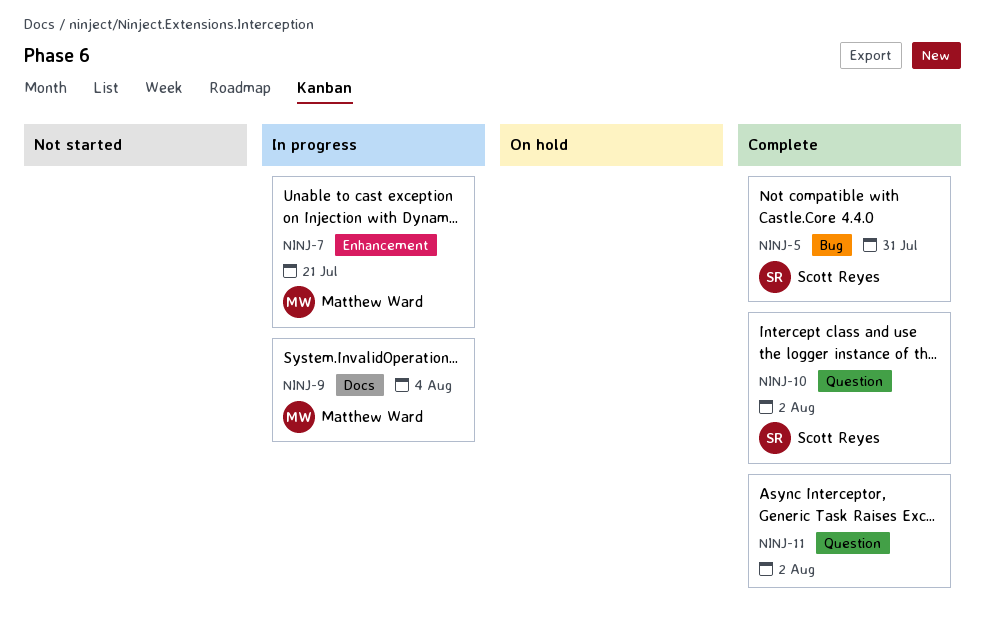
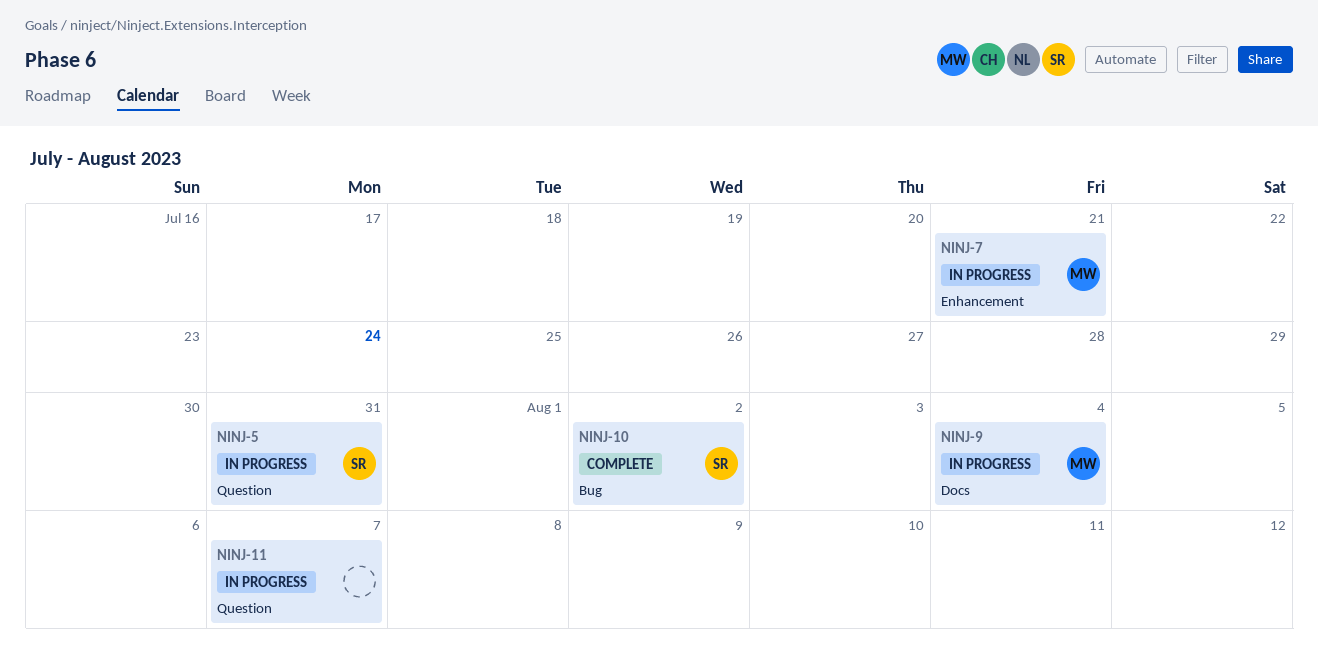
NINJ-5, status: Complete -> In progress
NINJ-5, label: Bug -> Question
NINJ-10, label: Question -> Bug
NINJ-11, status: Complete -> In progress
NINJ-11, due: Aug 2 -> Aug 7

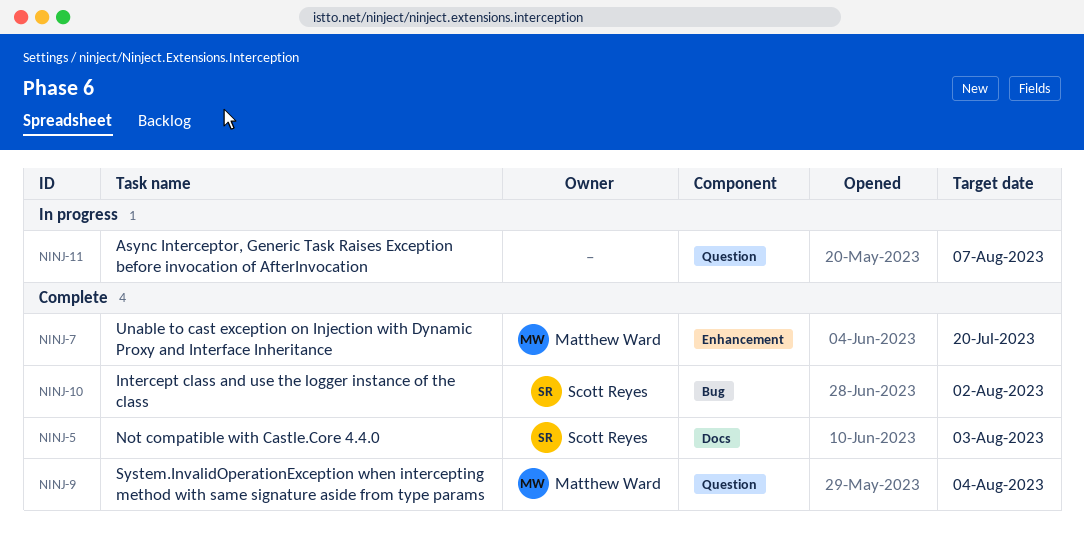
NINJ-5, status: In progress -> Complete
NINJ-5, label: Question -> Docs
NINJ-5, due: Jul 31 -> Aug 3
NINJ-7, status: In progress -> Complete
NINJ-7, due: Jul 21 -> Jul 20
NINJ-9, status: In progress -> Complete
NINJ-9, label: Docs -> Question

